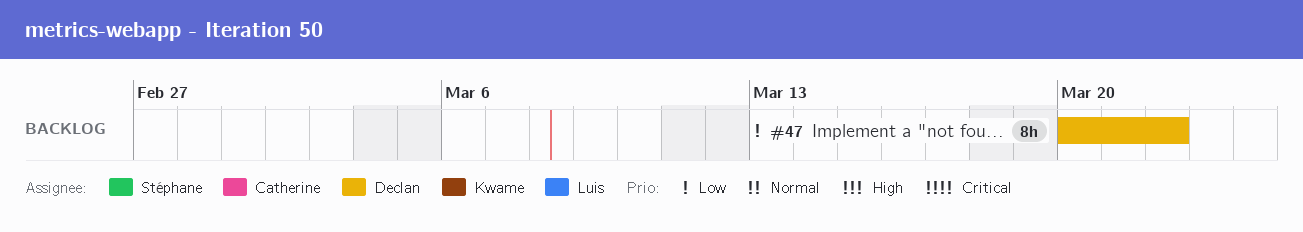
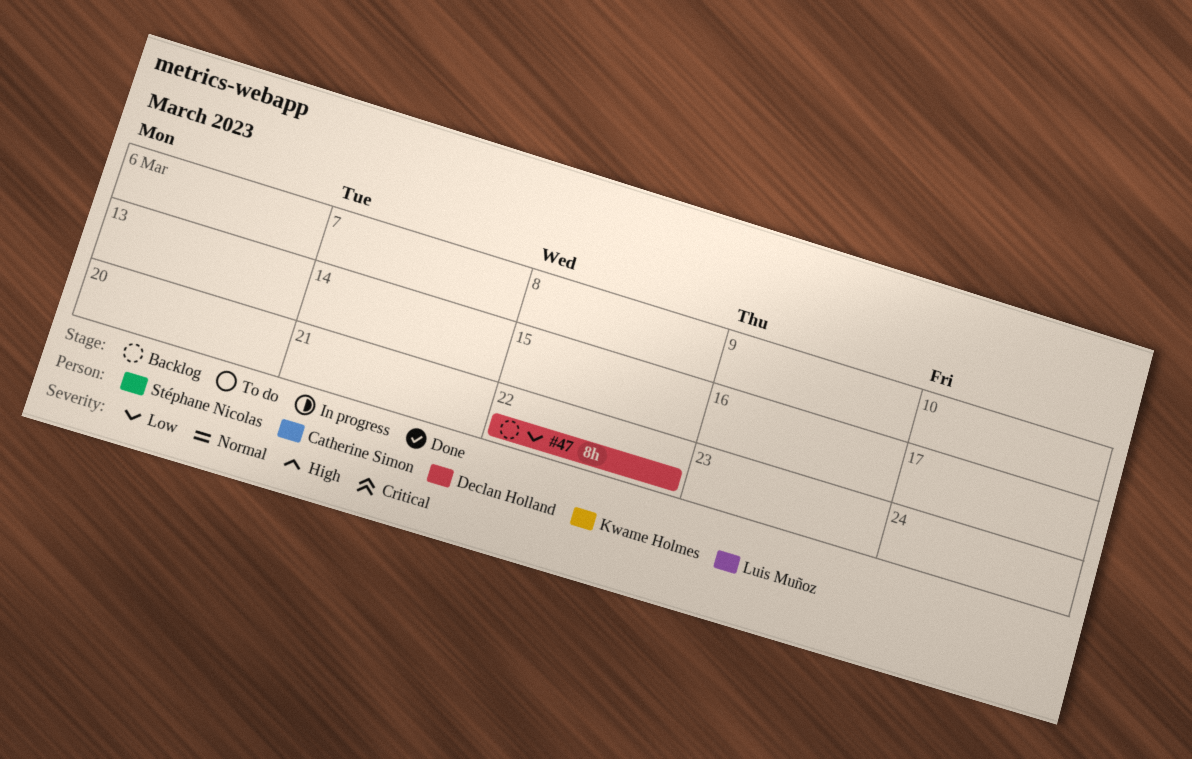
#47, start: Mar 20 -> Mar 22

